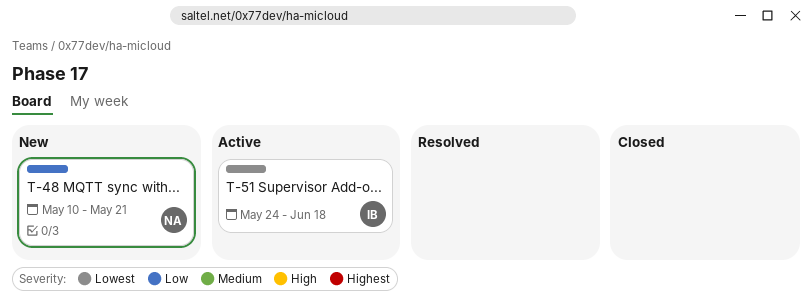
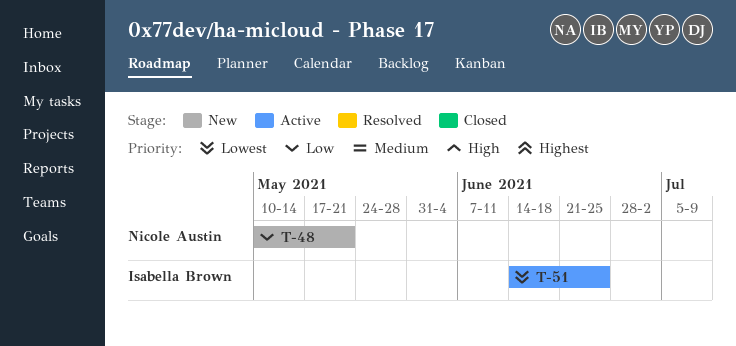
T-51, start: May 24 -> Jun 14
T-51, due: Jun 18 -> Jun 25

